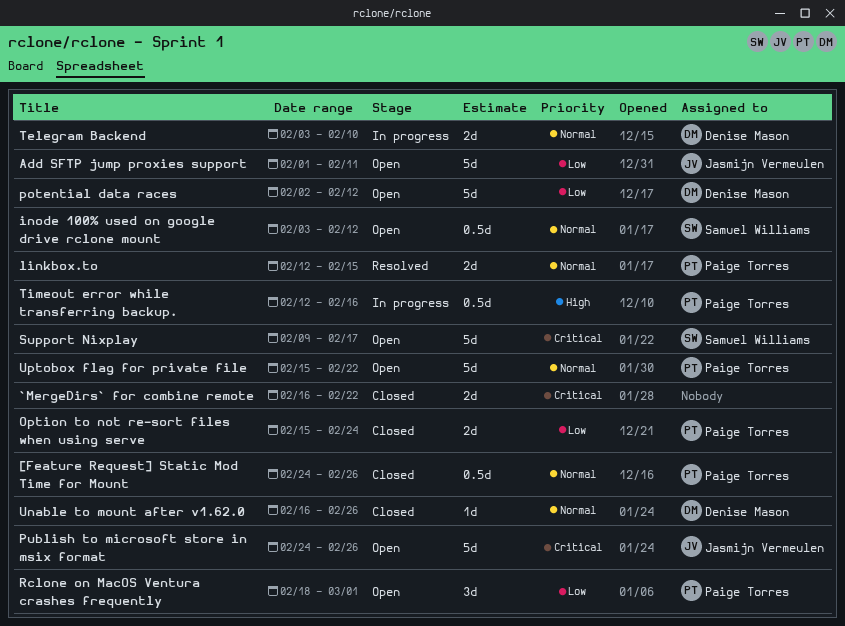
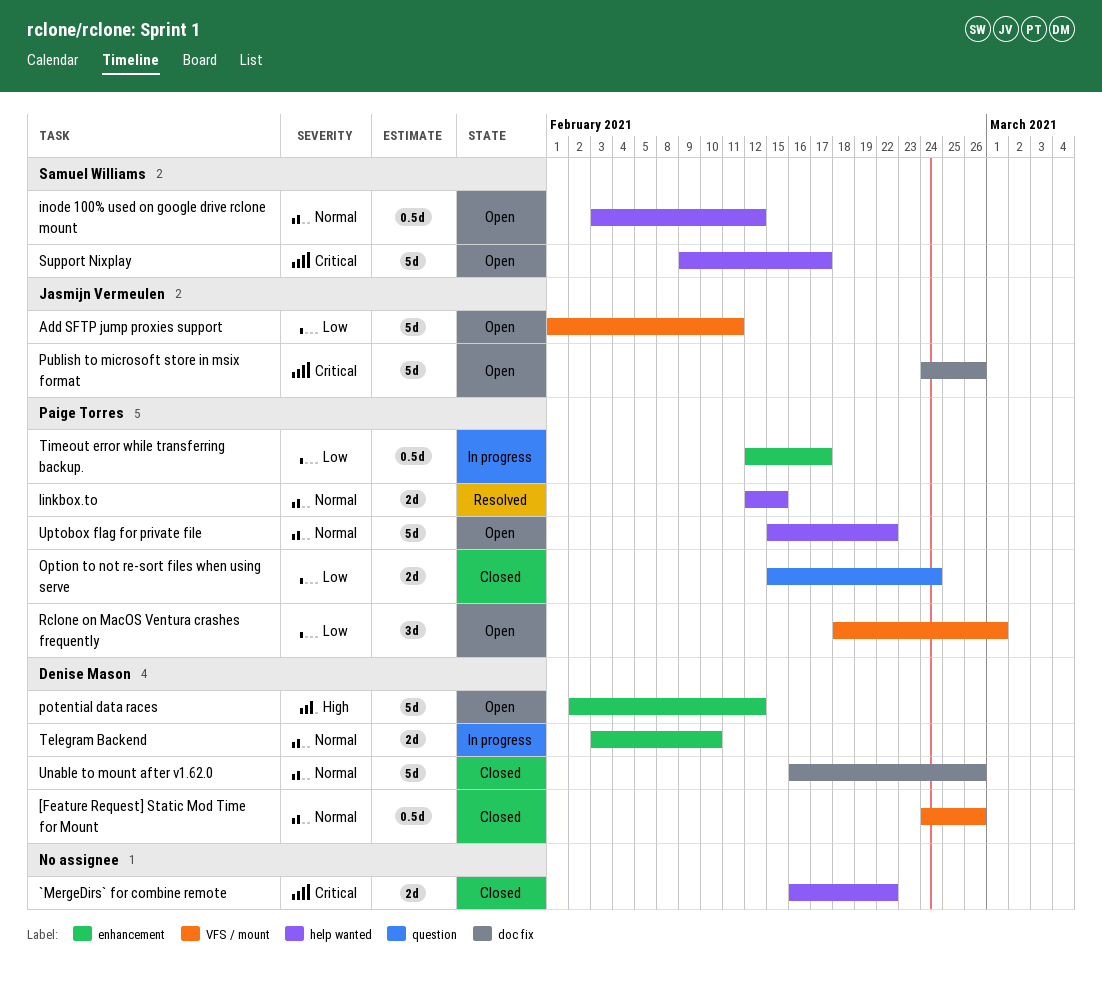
[Feature Request] Static Mod Time for Mount, owner: Paige Torres -> Denise Mason
potential data races, priority: Low -> High
Timeout error while transferring backup., priority: High -> Low
Timeout error while transferring backup., due: Feb 16 -> Feb 17
Unable to mount after v1.62.0, estimate: 1d -> 5d

